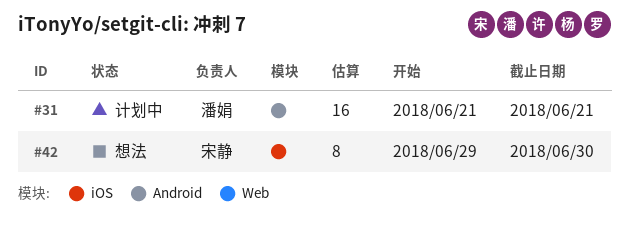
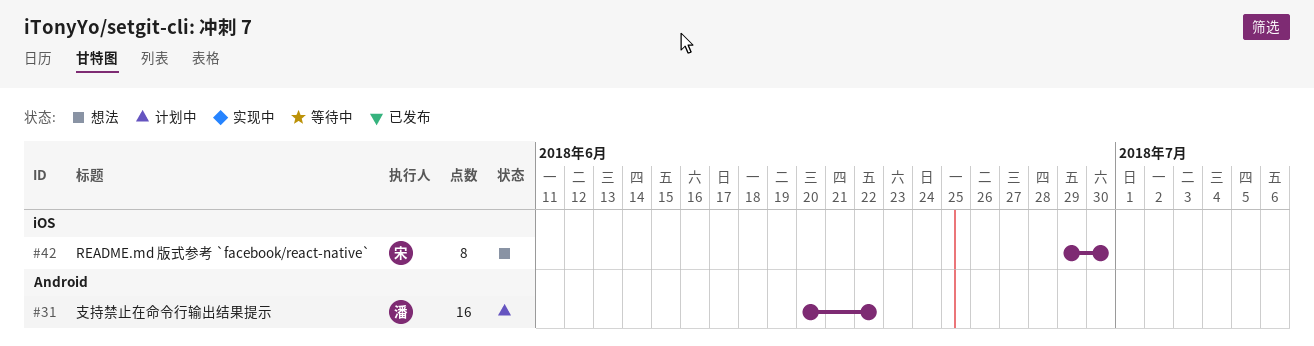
#31, start: Jun 21 -> Jun 20
#31, due: Jun 21 -> Jun 22

